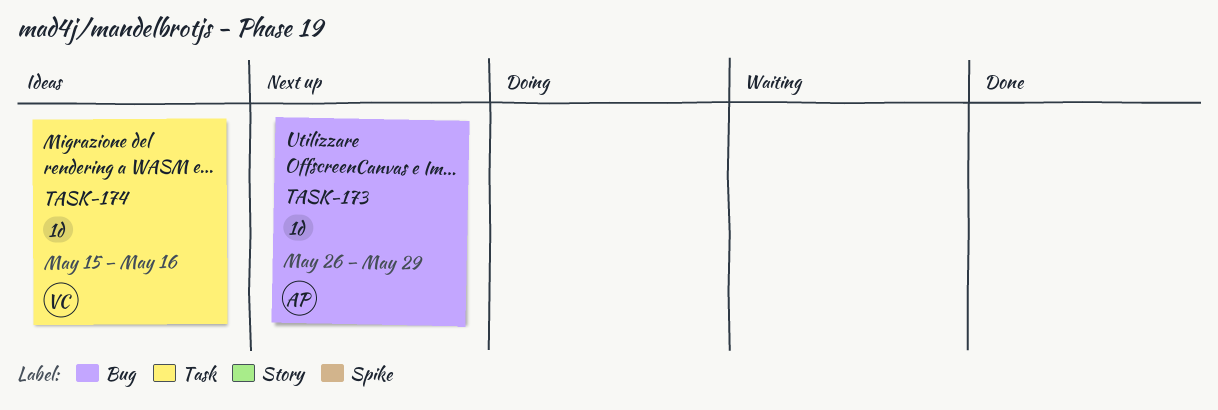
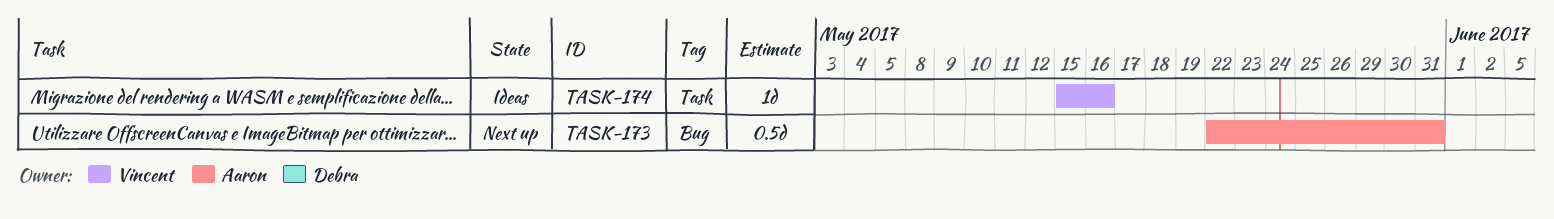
TASK-173, estimate: 1d -> 0.5d
TASK-173, start: May 26 -> May 22
TASK-173, due: May 29 -> May 31

